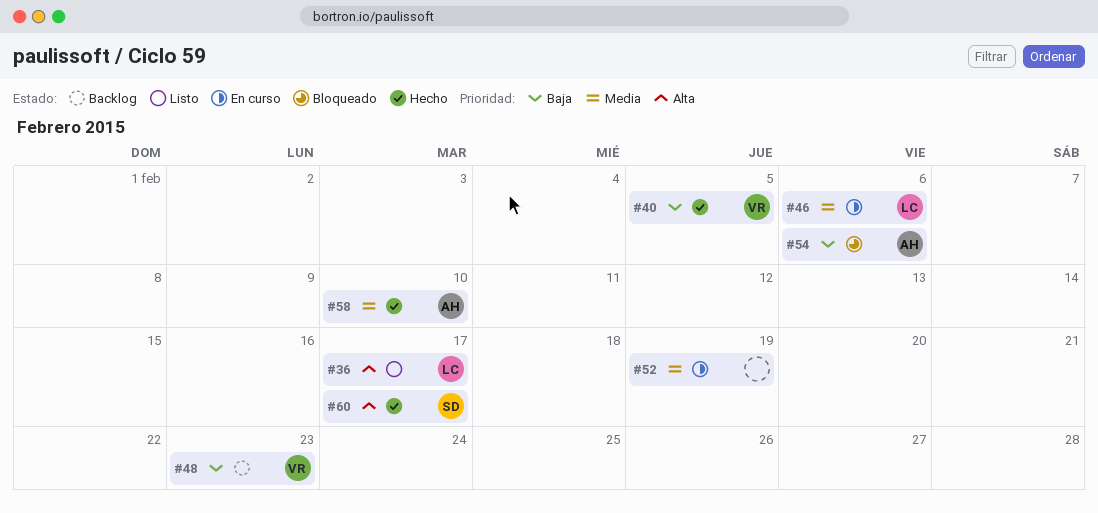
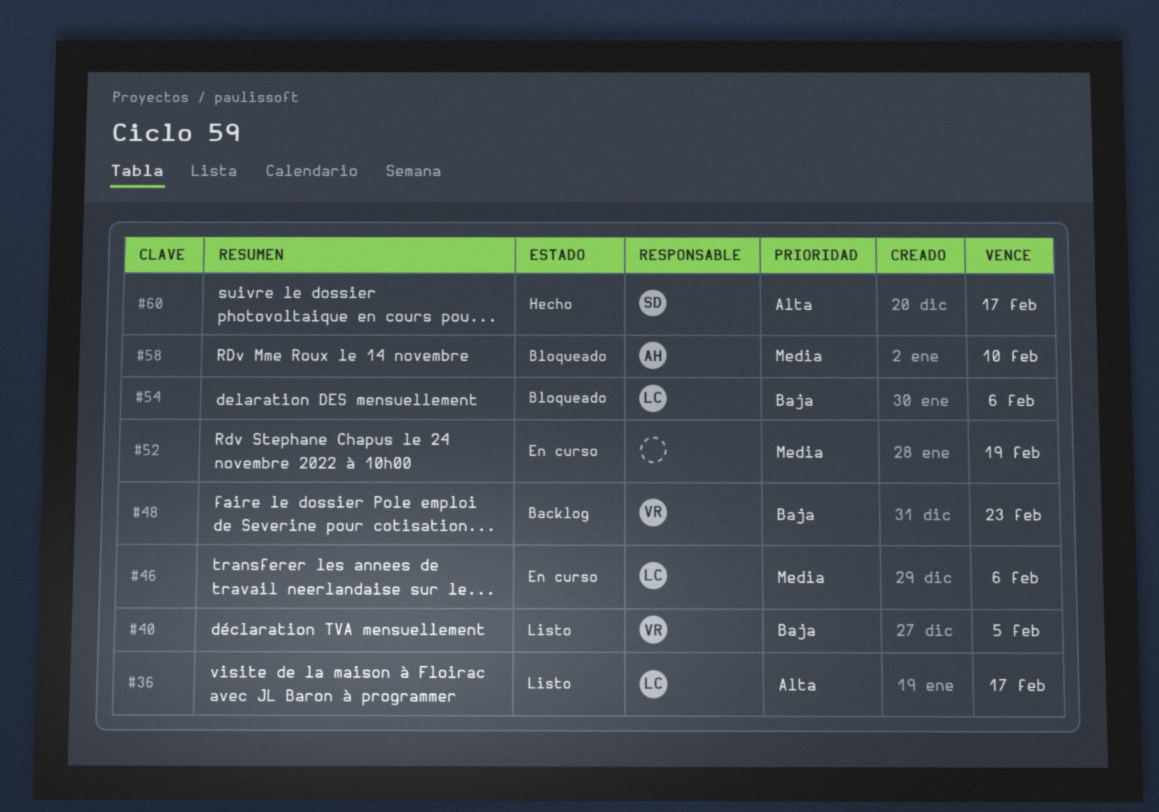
#40, status: Hecho -> Listo
#54, owner: AH -> LC
#58, status: Hecho -> Bloqueado

